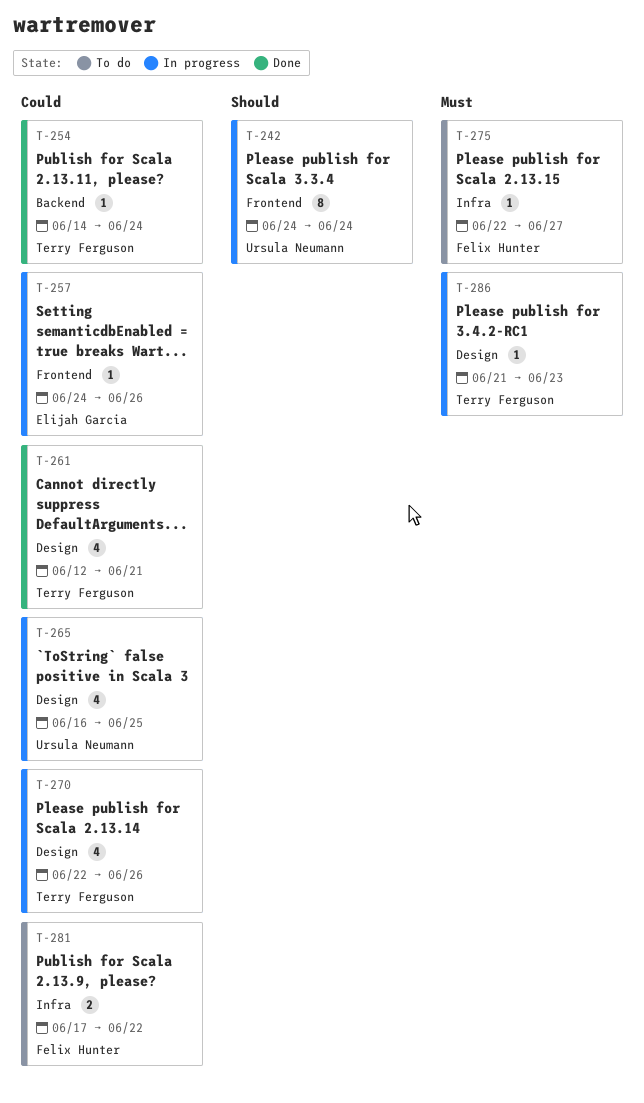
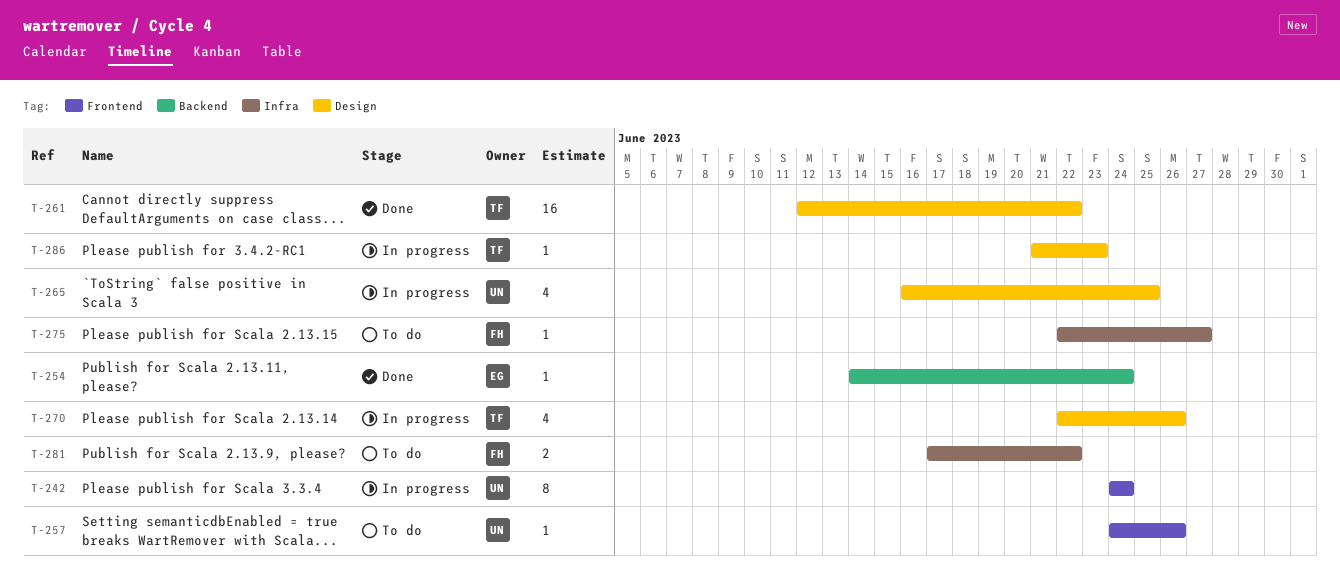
T-254, owner: Terry Ferguson -> Elijah Garcia
T-257, status: In progress -> To do
T-257, owner: Elijah Garcia -> Ursula Neumann
T-261, estimate: 4 -> 16
T-261, due: Jun 21 -> Jun 22

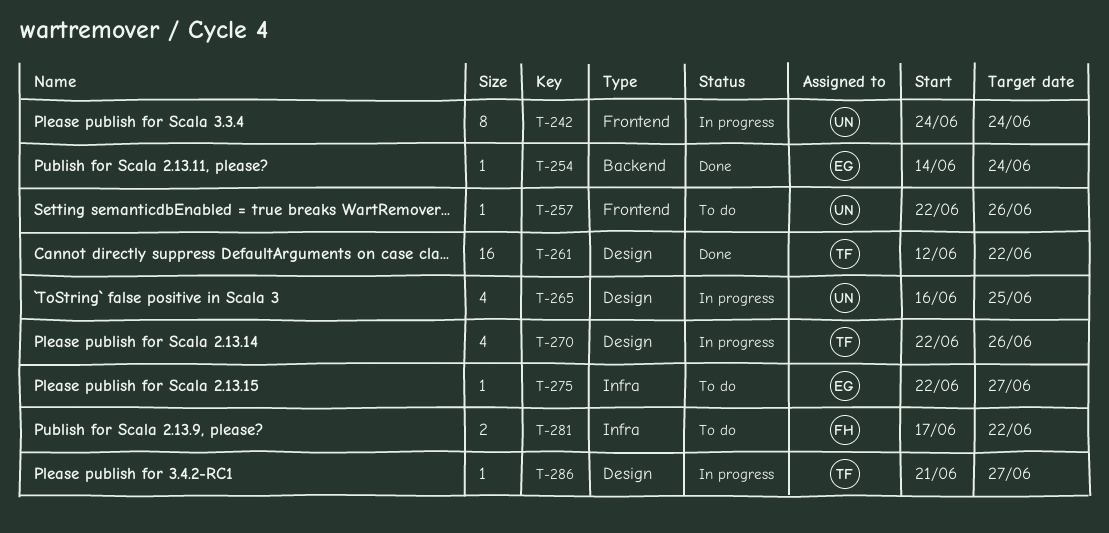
T-257, start: Jun 24 -> Jun 22
T-275, owner: FH -> EG
T-286, due: Jun 23 -> Jun 27

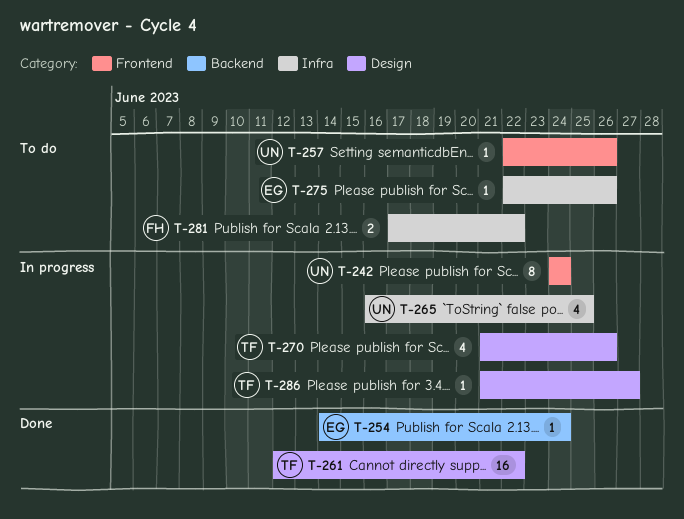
T-265, label: Design -> Infra
T-270, start: Jun 22 -> Jun 21
T-275, due: Jun 27 -> Jun 26

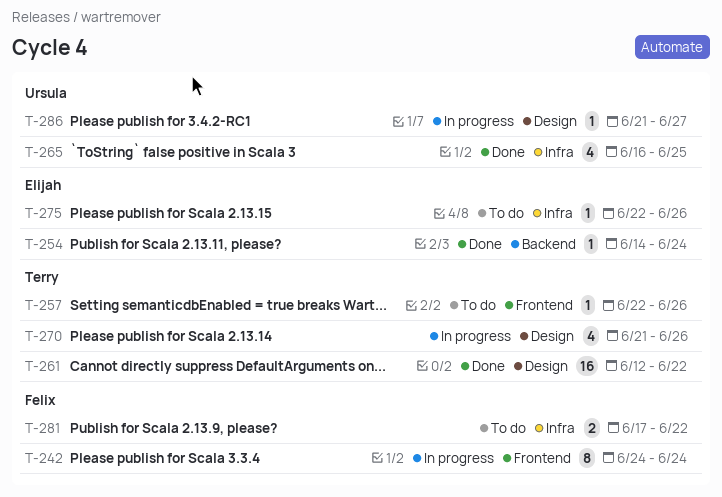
T-242, owner: Ursula -> Felix
T-257, owner: Ursula -> Terry
T-265, status: In progress -> Done
T-286, owner: Terry -> Ursula

